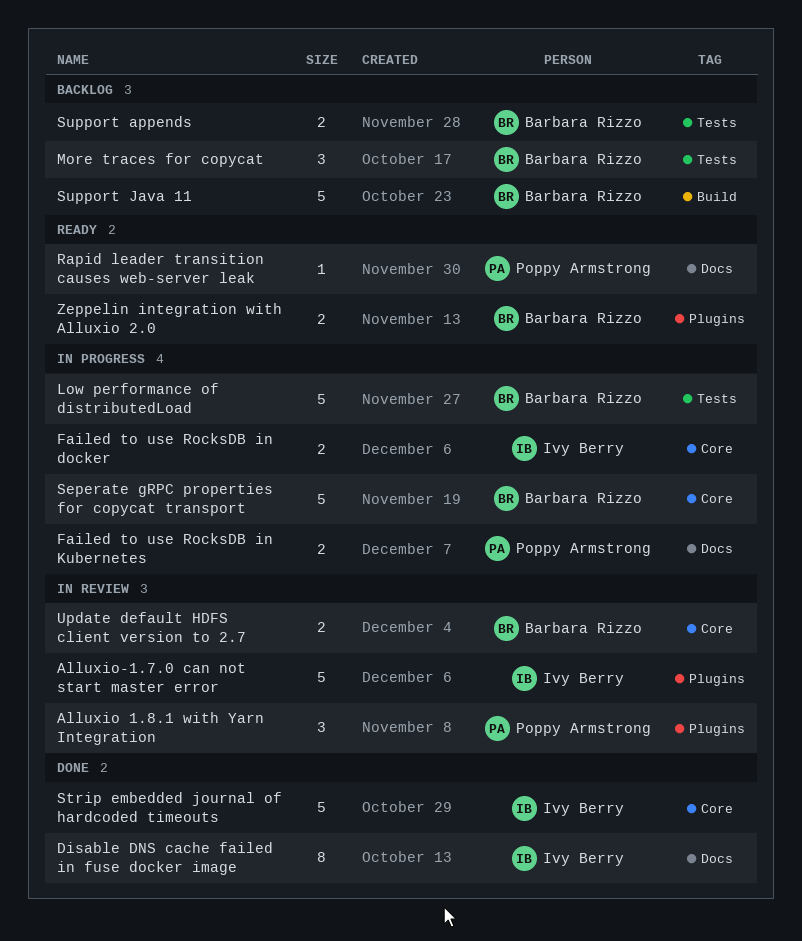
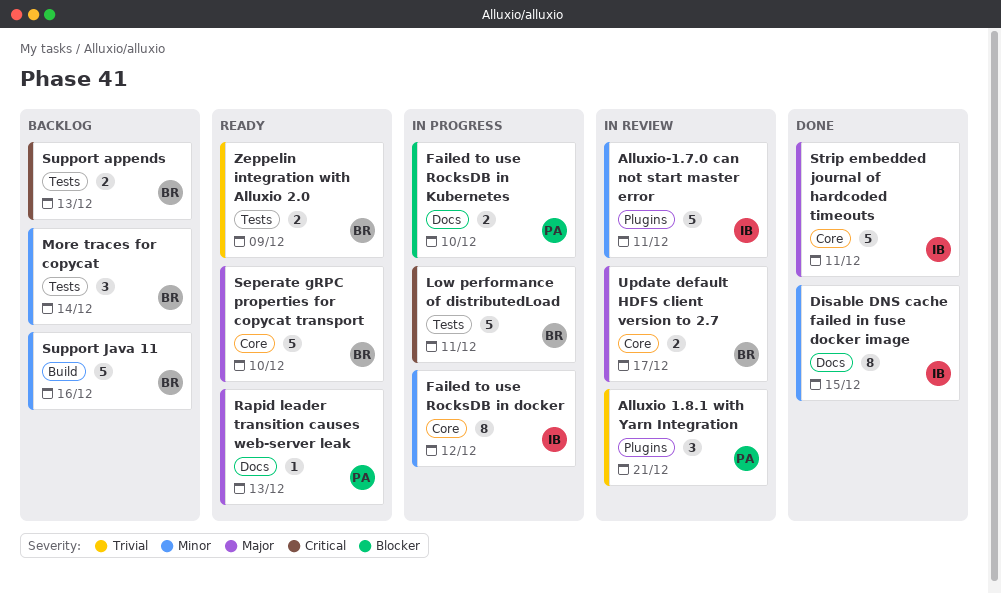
Failed to use RocksDB in docker, estimate: 2 -> 8
Seperate gRPC properties for copycat transport, status: In progress -> Ready
Zeppelin integration with Alluxio 2.0, label: Plugins -> Tests

